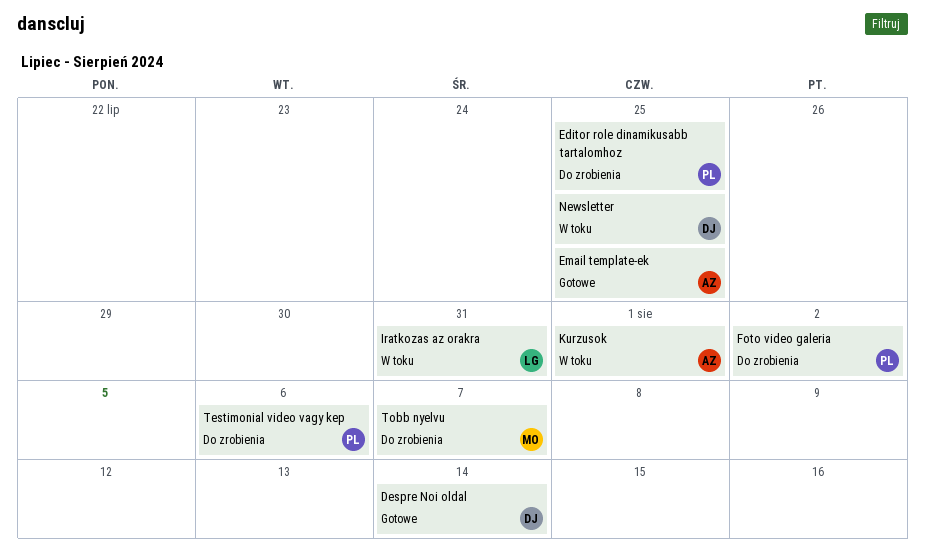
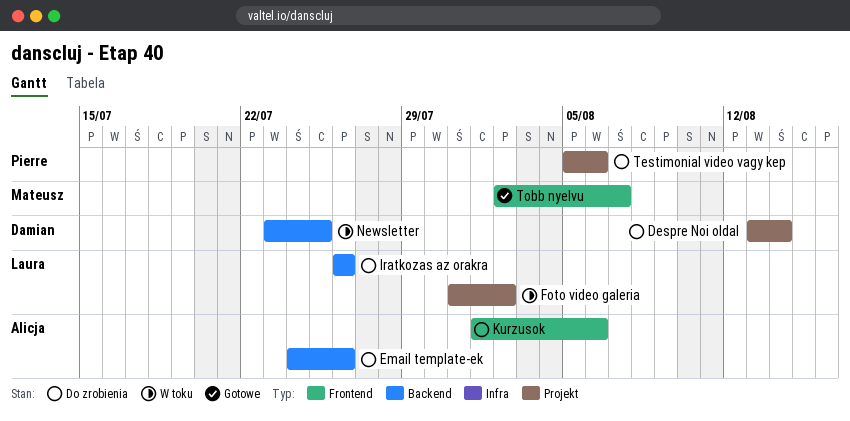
Despre Noi oldal, status: Gotowe -> Do zrobienia
Editor role dinamikusabb tartalomhoz: present -> none
Email template-ek, status: Gotowe -> Do zrobienia
Email template-ek, due: Jul 25 -> Jul 26
Foto video galeria, status: Do zrobienia -> W toku
Foto video galeria, owner: Pierre -> Laura
Iratkozas az orakra, status: W toku -> Do zrobienia
Iratkozas az orakra, due: Jul 31 -> Jul 26
Kurzusok, status: W toku -> Do zrobienia
Kurzusok, due: Aug 1 -> Aug 6
Tobb nyelvu, status: Do zrobienia -> Gotowe

